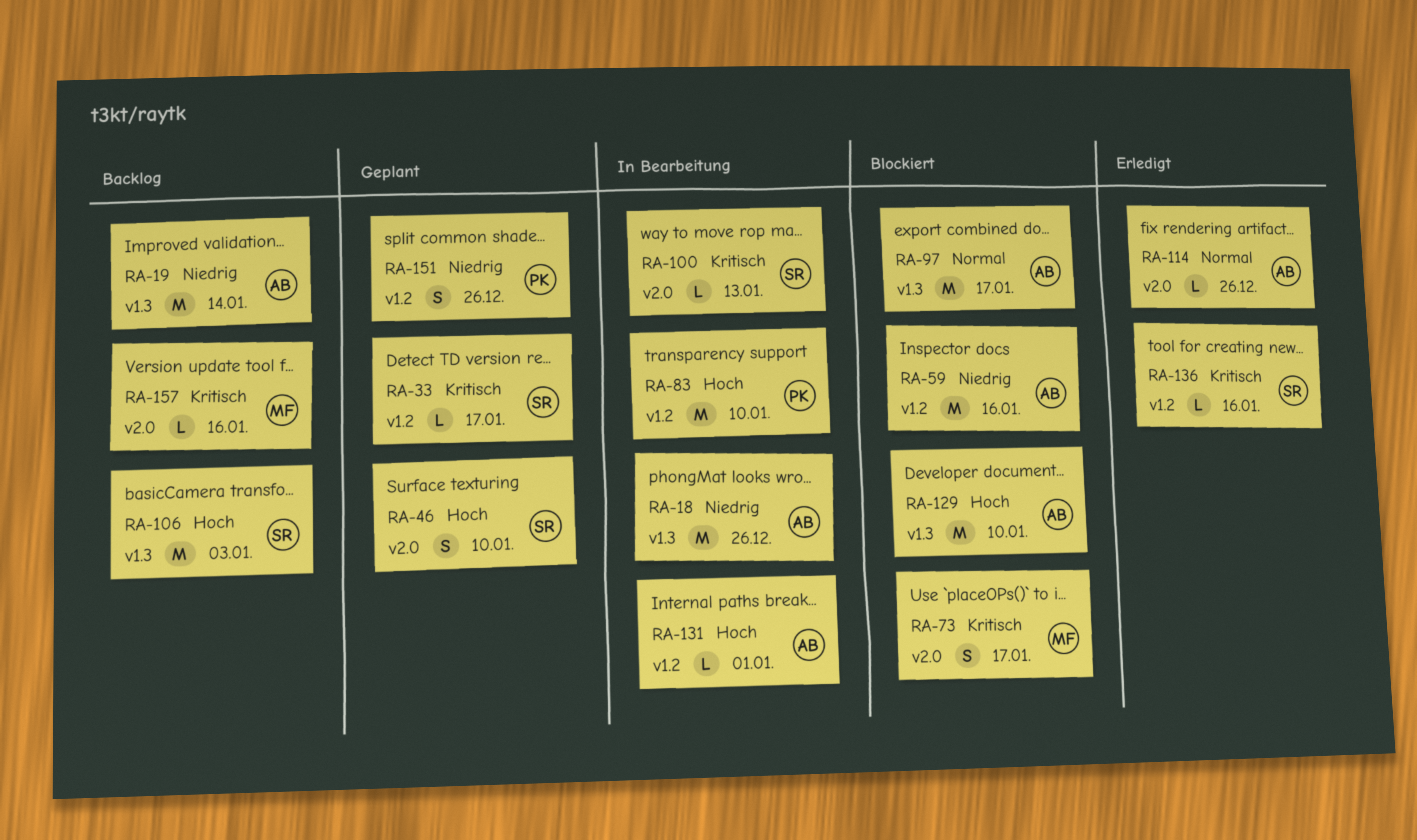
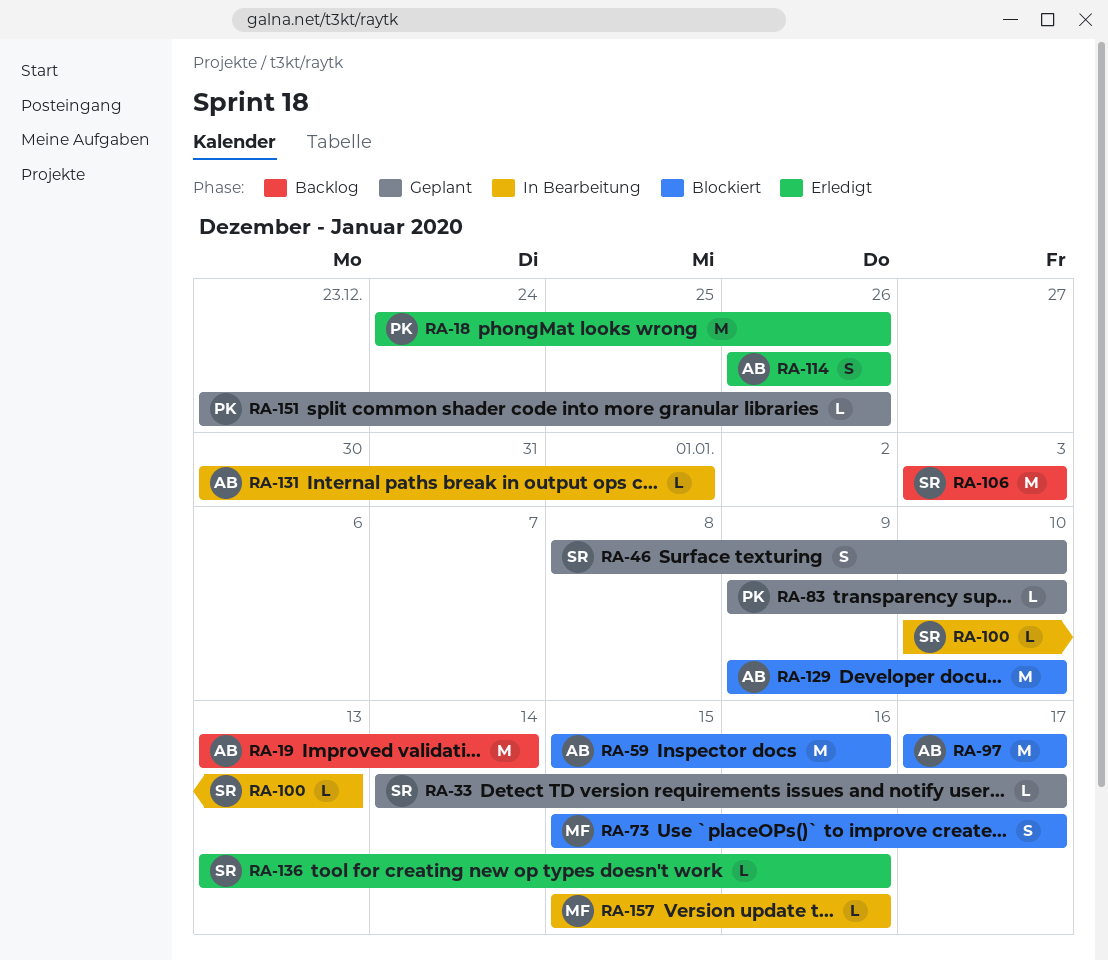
RA-18, status: In Bearbeitung -> Erledigt
RA-18, owner: AB -> PK
RA-83, status: In Bearbeitung -> Geplant
RA-83, estimate: M -> L
RA-114, estimate: L -> S
RA-151, estimate: S -> L
RA-157, status: Backlog -> In Bearbeitung

